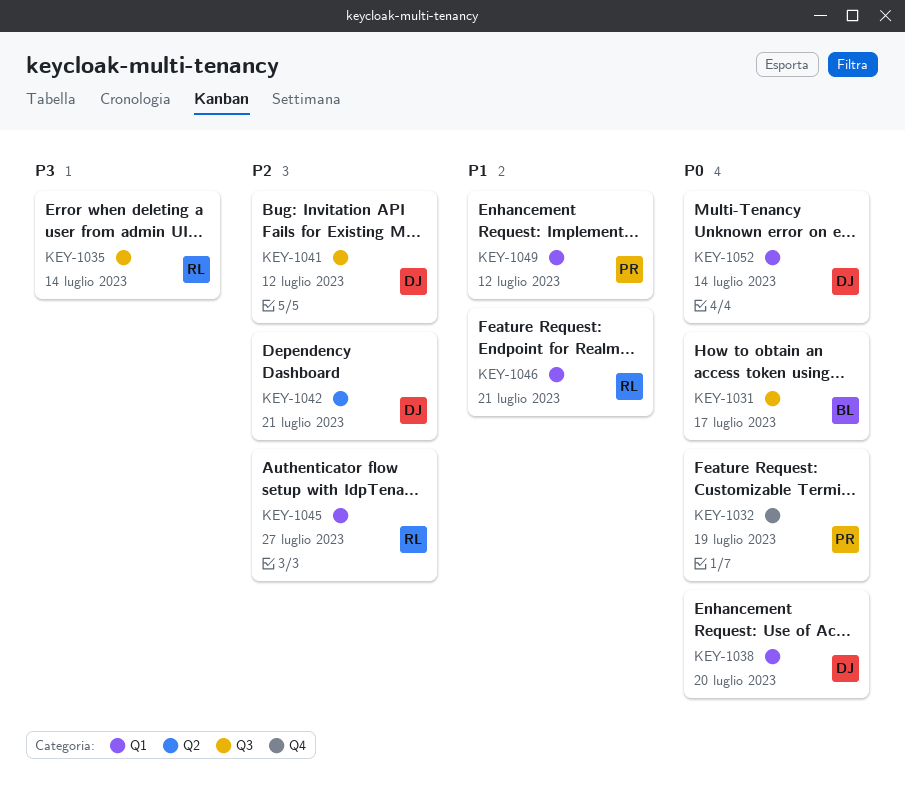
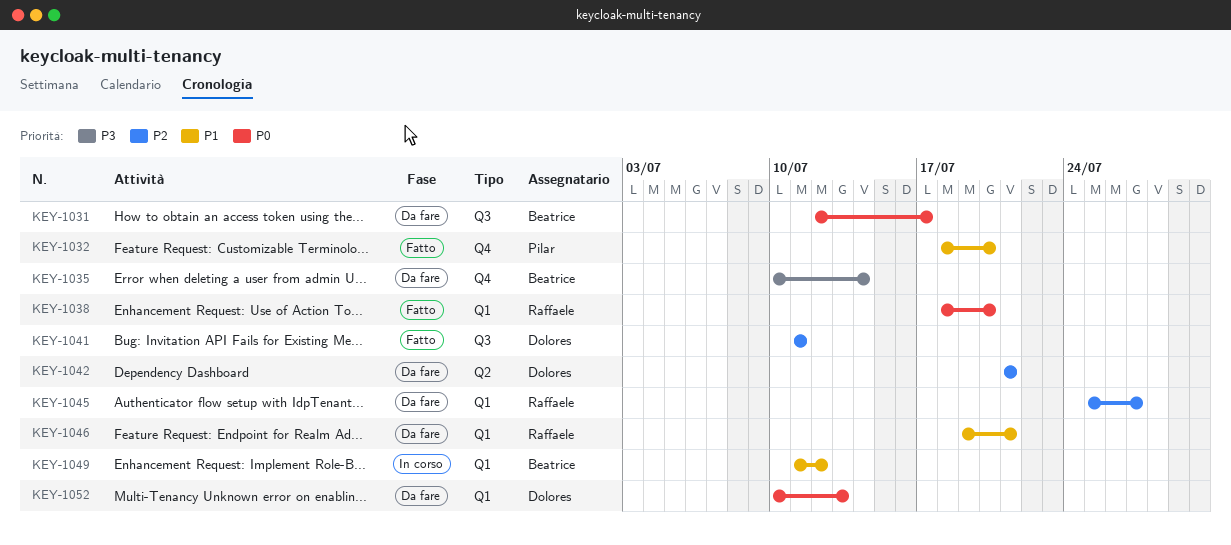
KEY-1032, priority: P0 -> P1
KEY-1032, due: Jul 19 -> Jul 20
KEY-1035, owner: Raffaele -> Beatrice
KEY-1035, label: Q3 -> Q4
KEY-1038, owner: Dolores -> Raffaele
KEY-1041, due: Jul 12 -> Jul 11
KEY-1049, owner: Pilar -> Beatrice
KEY-1052, due: Jul 14 -> Jul 13

